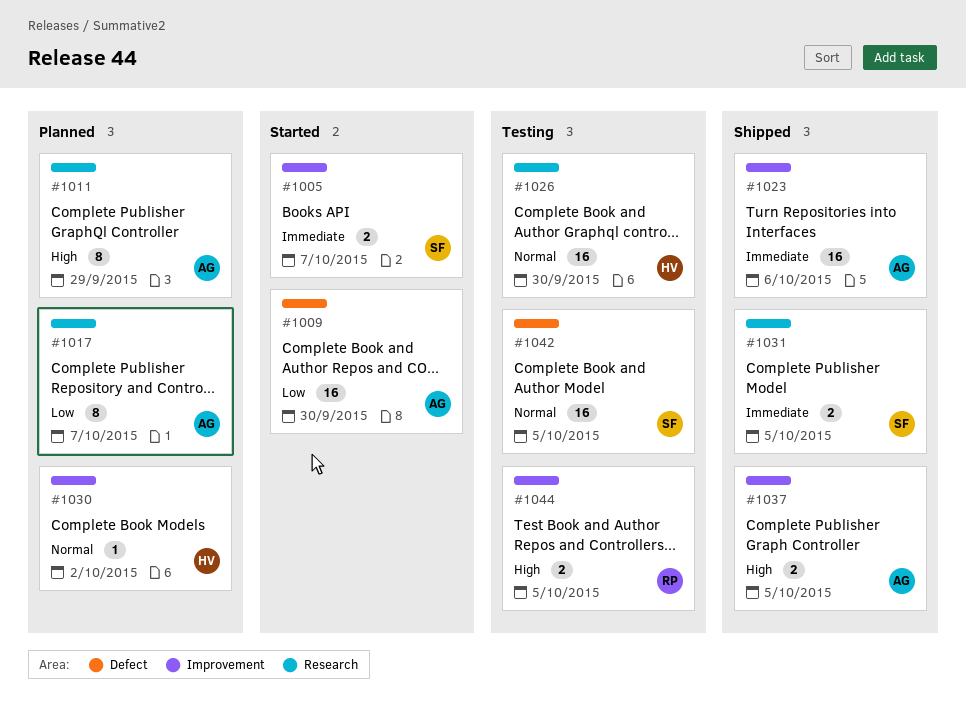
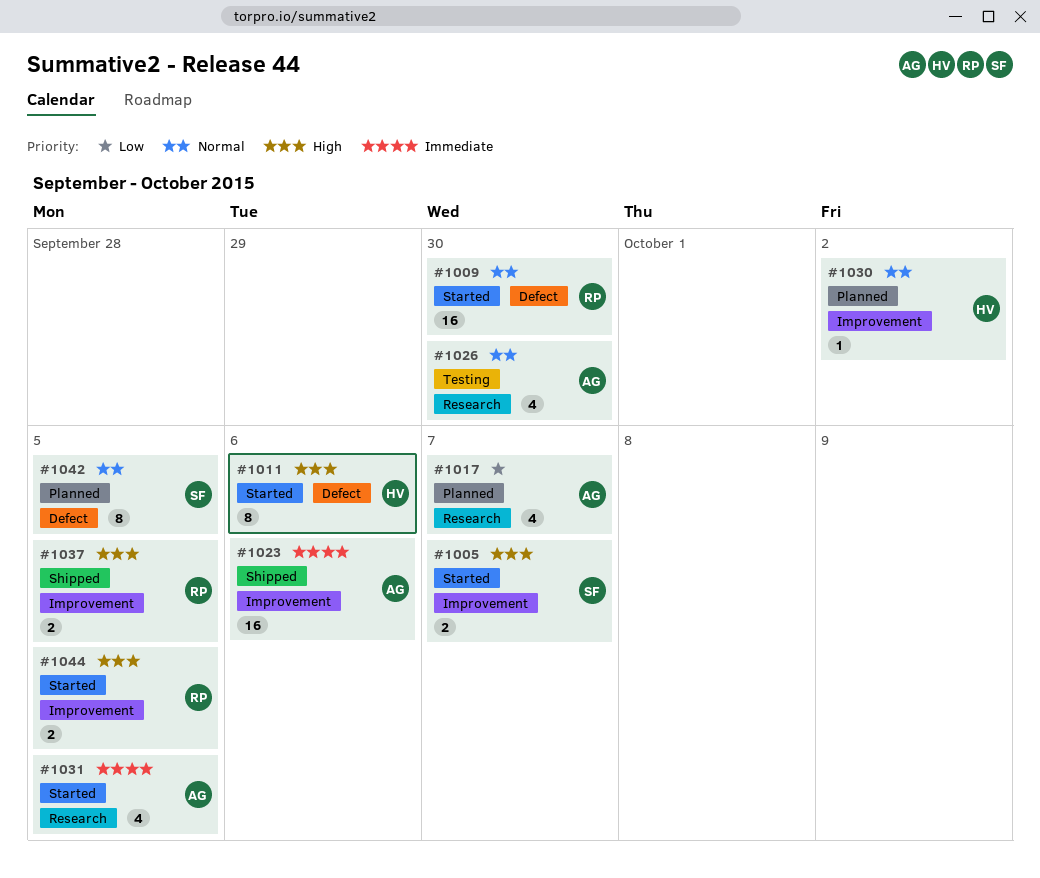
#1005, priority: Immediate -> High
#1009, owner: AG -> RP
#1009, priority: Low -> Normal
#1011, status: Planned -> Started
#1011, owner: AG -> HV
#1011, label: Research -> Defect
#1011, due: Sep 29 -> Oct 6
#1017, estimate: 8 -> 4
#1026, owner: HV -> AG
#1026, estimate: 16 -> 4
#1031, status: Shipped -> Started
#1031, owner: SF -> AG
#1031, estimate: 2 -> 4
#1037, owner: AG -> RP
#1042, status: Testing -> Planned
#1042, estimate: 16 -> 8
#1044, status: Testing -> Started

